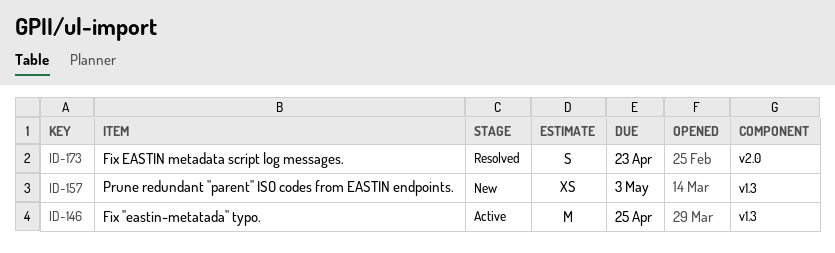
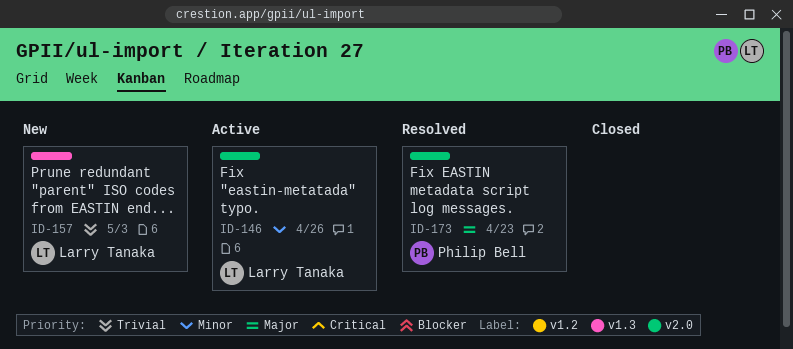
ID-146, label: v1.3 -> v2.0
ID-146, due: Apr 25 -> Apr 26

